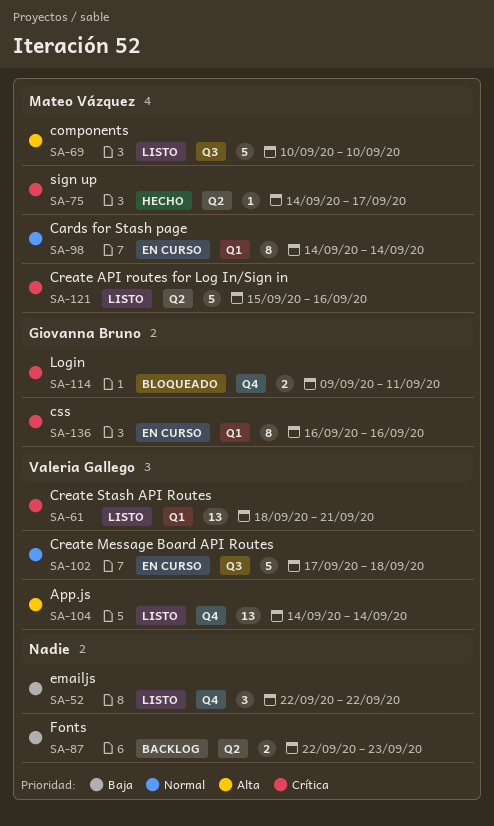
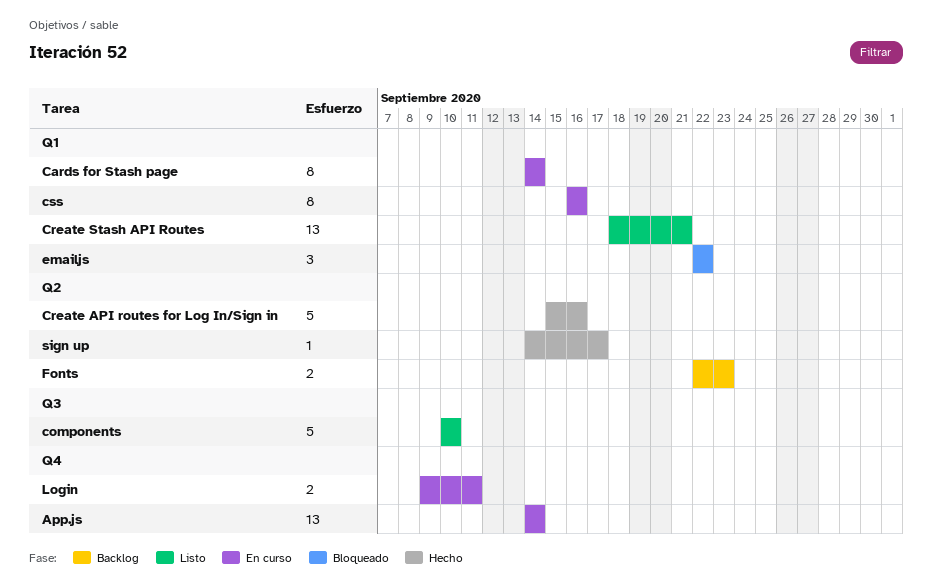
App.js, status: Listo -> En curso
Create API routes for Log In/Sign in, status: Listo -> Hecho
Create Message Board API Routes: present -> none
emailjs, status: Listo -> Bloqueado
emailjs, label: Q4 -> Q1
Login, status: Bloqueado -> En curso

